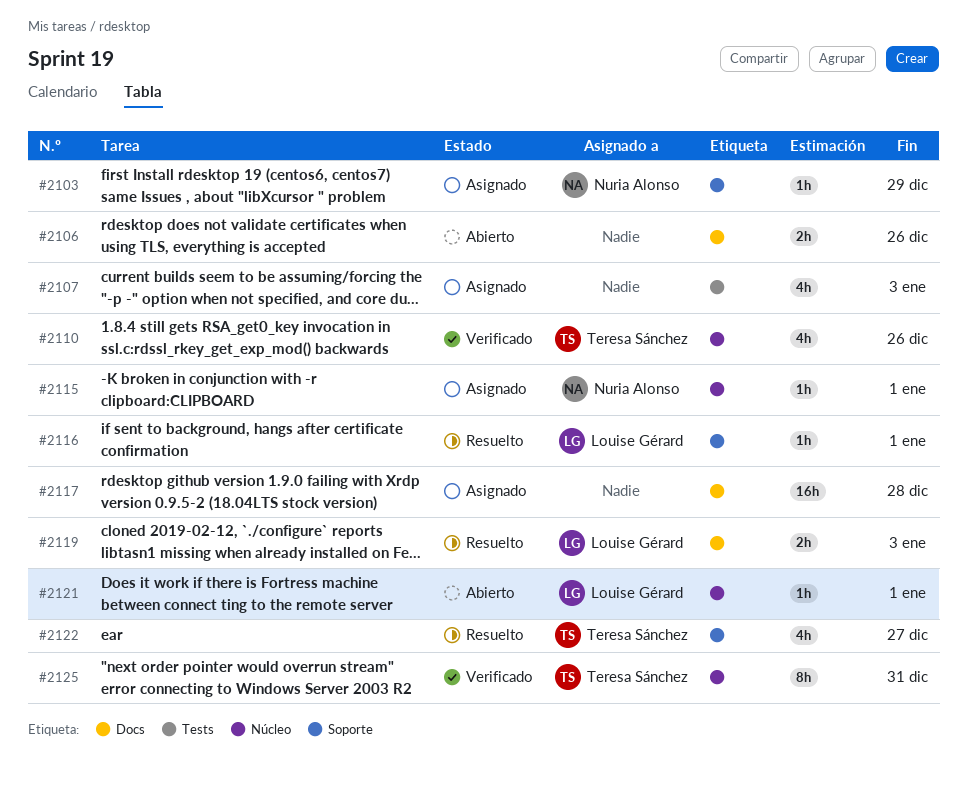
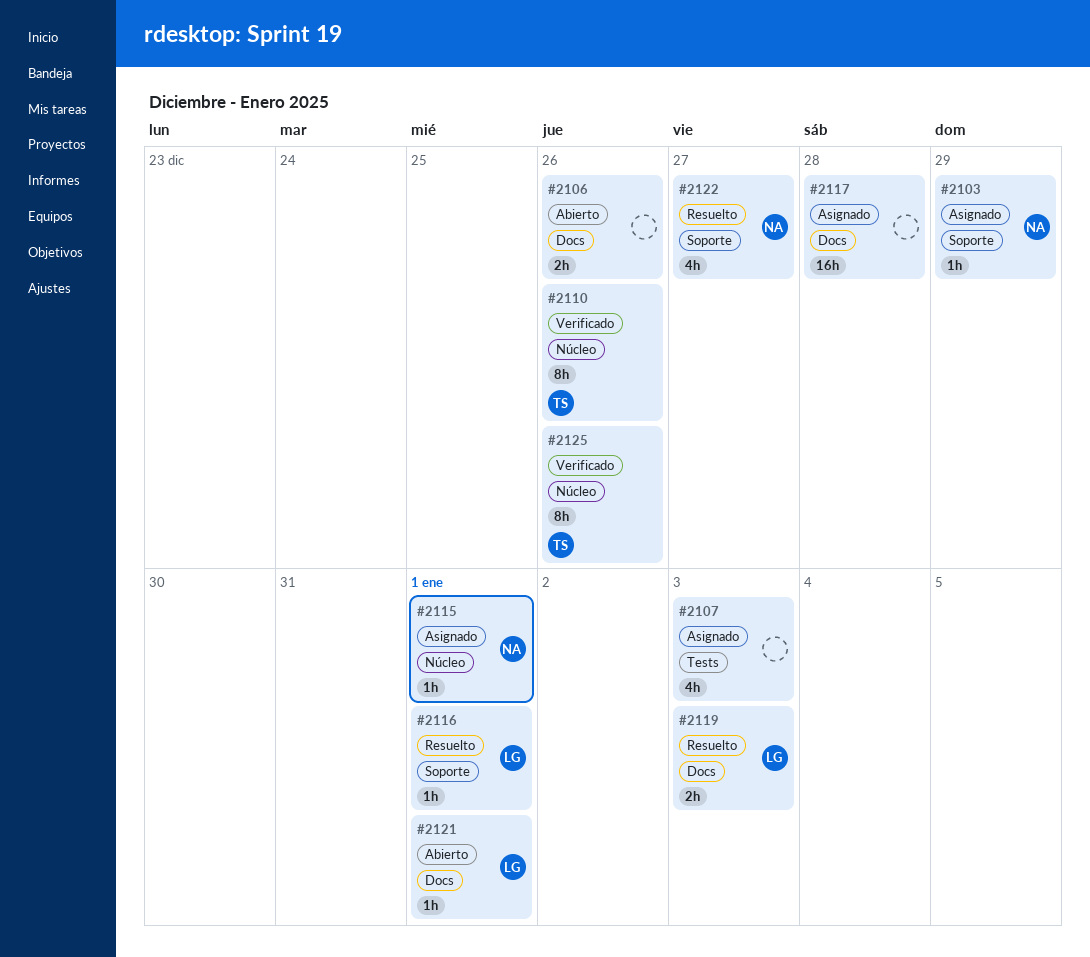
#2110, estimate: 4h -> 8h
#2121, label: Núcleo -> Docs
#2122, owner: Teresa Sánchez -> Nuria Alonso
#2125, due: Dec 31 -> Dec 26

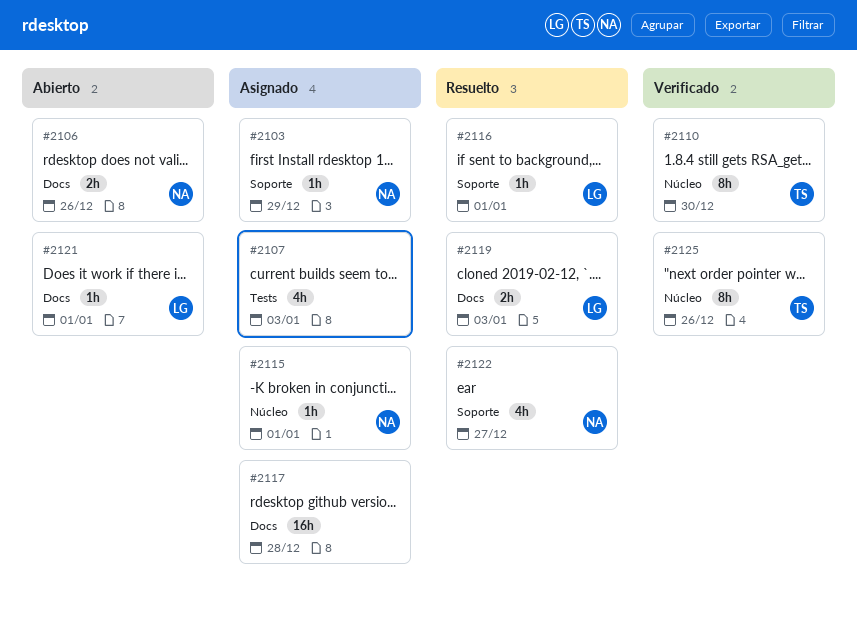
#2106, owner: none -> NA
#2110, due: Dec 26 -> Dec 30

